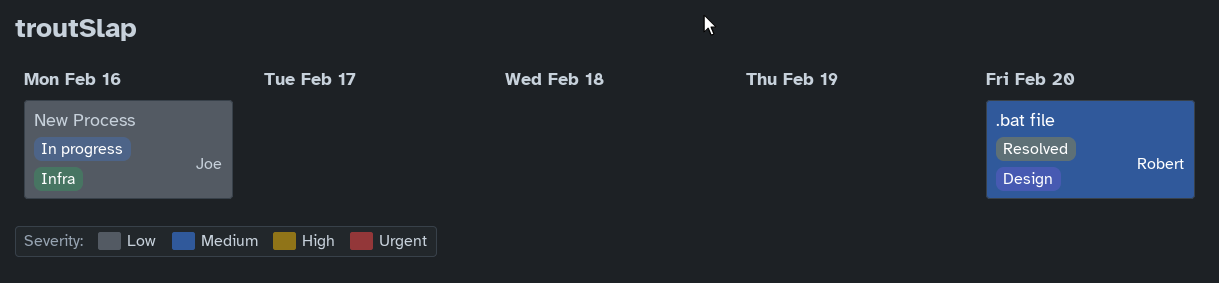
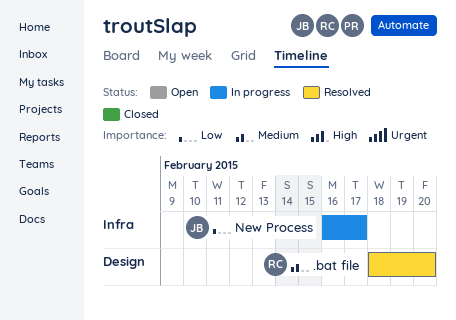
New Process, due: Feb 16 -> Feb 17

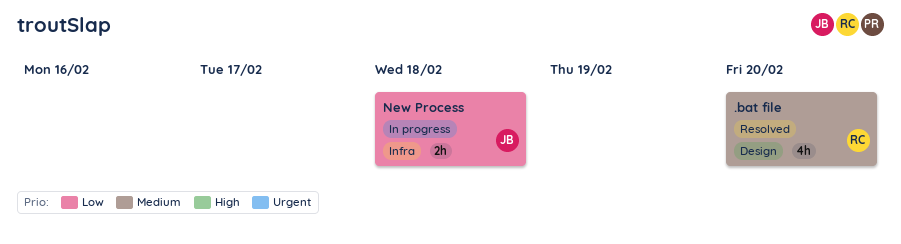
New Process, due: Feb 17 -> Feb 18

